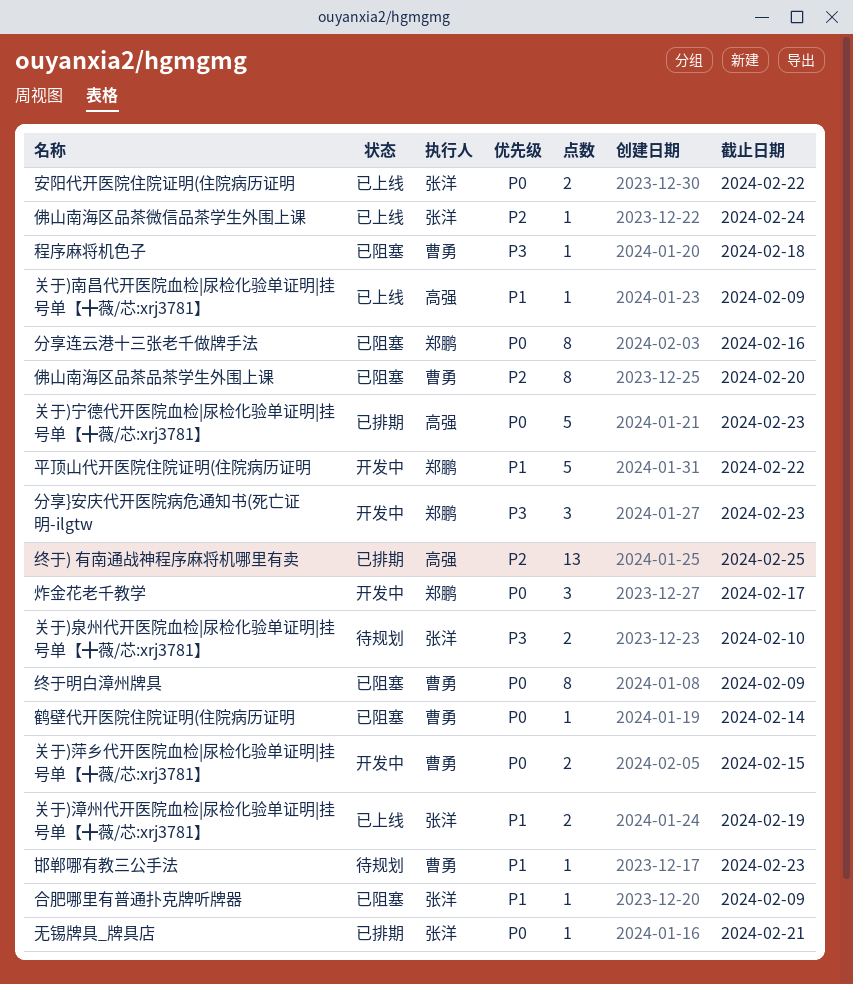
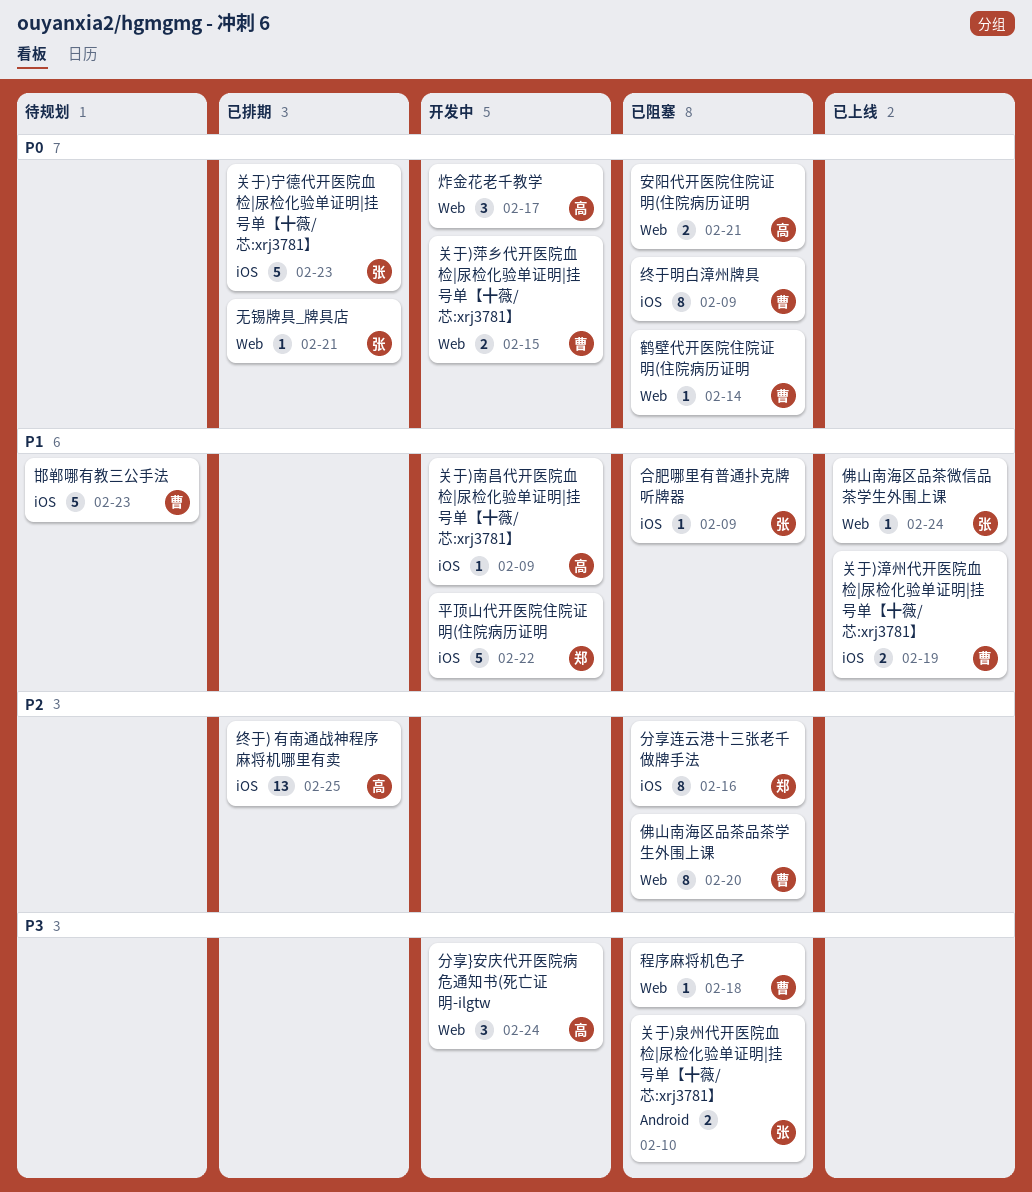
佛山南海区品茶微信品茶学生外围上课, priority: P2 -> P1
关于)南昌代开医院血检|尿检化验单证明|挂号单【╋薇/芯:xrj3781】, status: 已上线 -> 开发中
关于)宁德代开医院血检|尿检化验单证明|挂号单【╋薇/芯:xrj3781】, owner: 高强 -> 张洋
关于)泉州代开医院血检|尿检化验单证明|挂号单【╋薇/芯:xrj3781】, status: 待规划 -> 已阻塞
关于)漳州代开医院血检|尿检化验单证明|挂号单【╋薇/芯:xrj3781】, owner: 张洋 -> 曹勇
分享}安庆代开医院病危通知书(死亡证明-ilgtw, owner: 郑鹏 -> 高强
分享}安庆代开医院病危通知书(死亡证明-ilgtw, due: Feb 23 -> Feb 24
分享连云港十三张老千做牌手法, priority: P0 -> P2
安阳代开医院住院证明(住院病历证明, status: 已上线 -> 已阻塞
安阳代开医院住院证明(住院病历证明, owner: 张洋 -> 高强
安阳代开医院住院证明(住院病历证明, due: Feb 22 -> Feb 21
炸金花老千教学, owner: 郑鹏 -> 高强
邯郸哪有教三公手法, estimate: 1 -> 5

